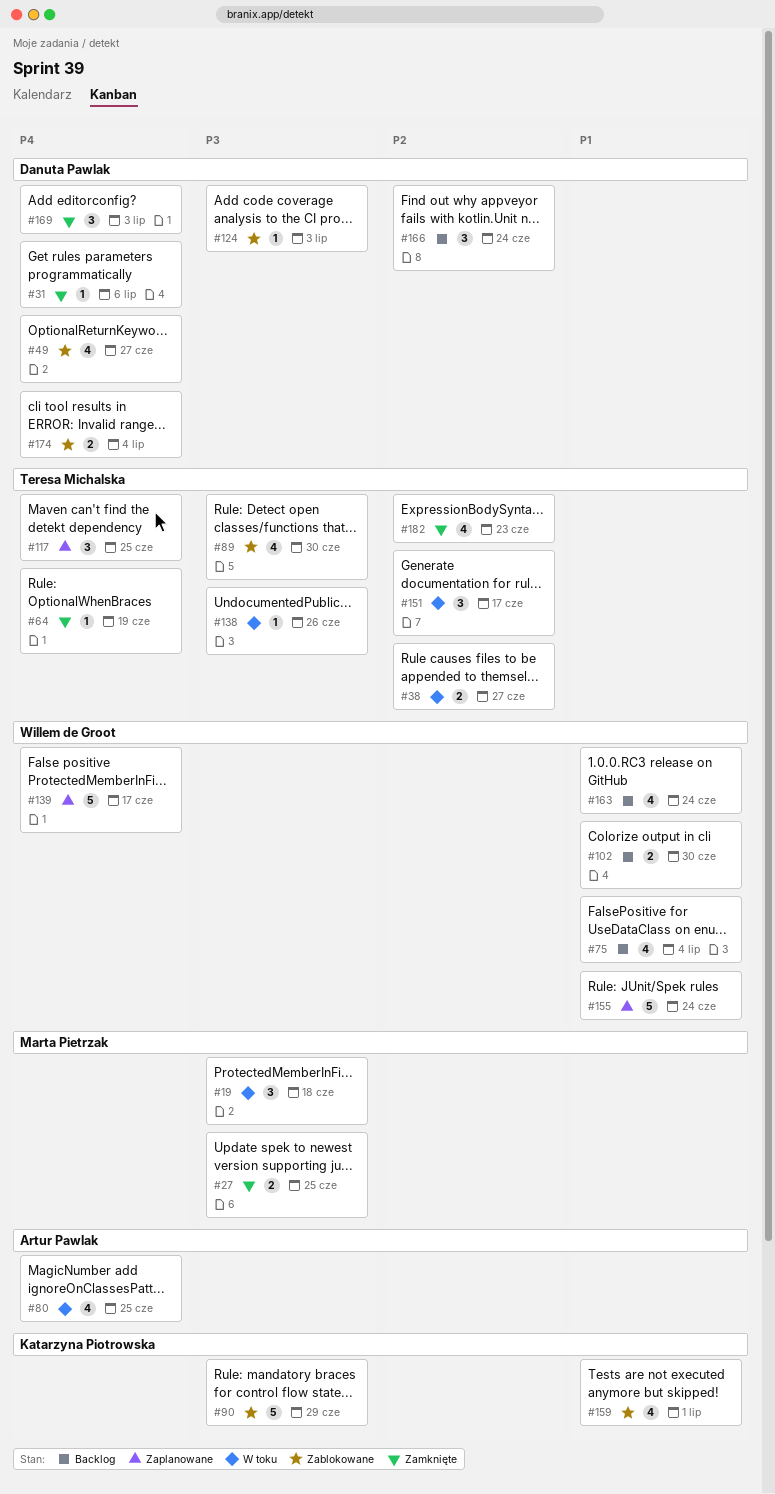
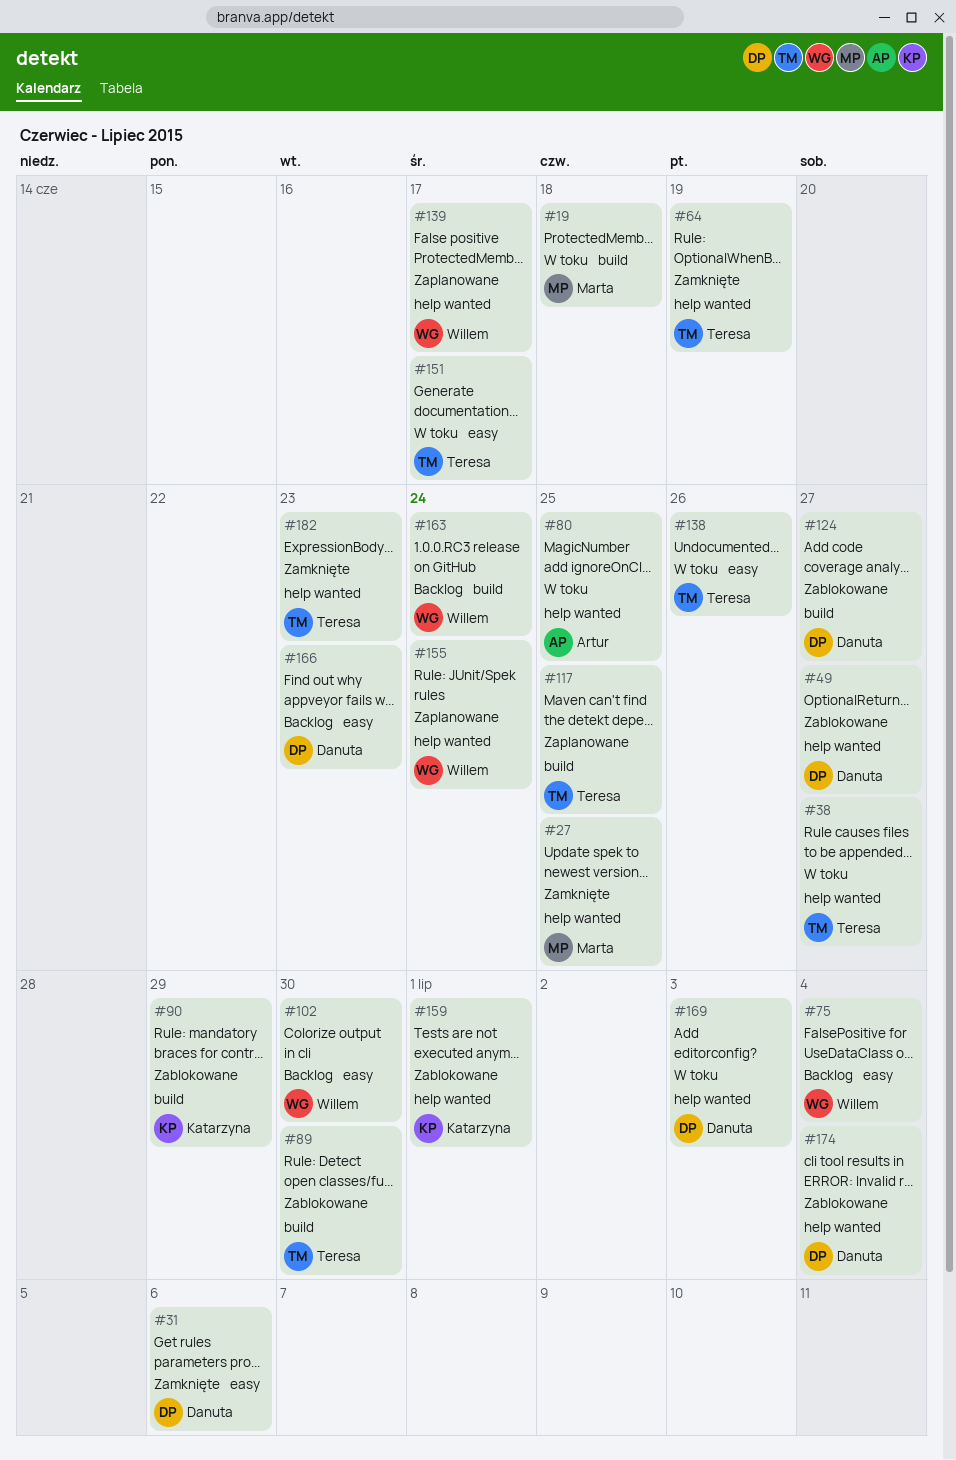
#124, due: Jul 3 -> Jun 27
#166, due: Jun 24 -> Jun 23
#169, status: Zamknięte -> W toku

